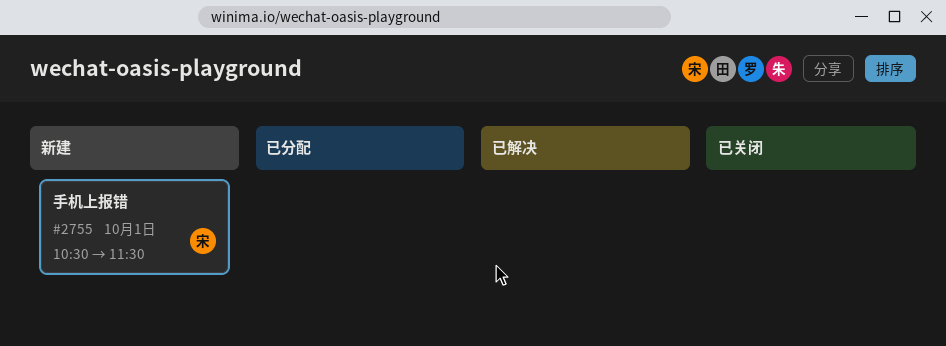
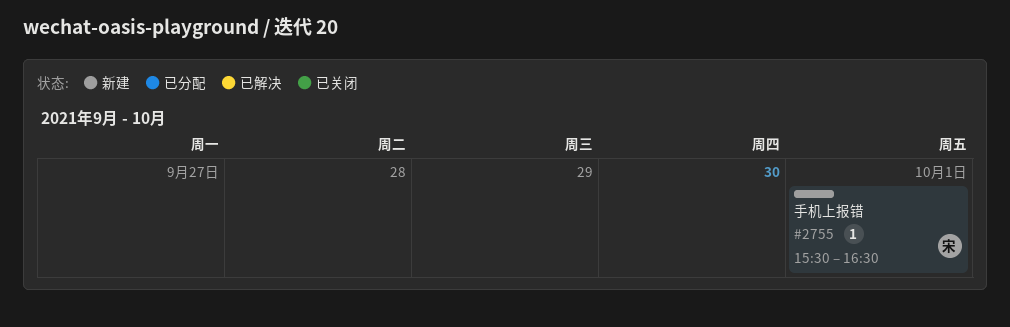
#2755, begins: 10:30 -> 15:30
#2755, ends: 11:30 -> 16:30

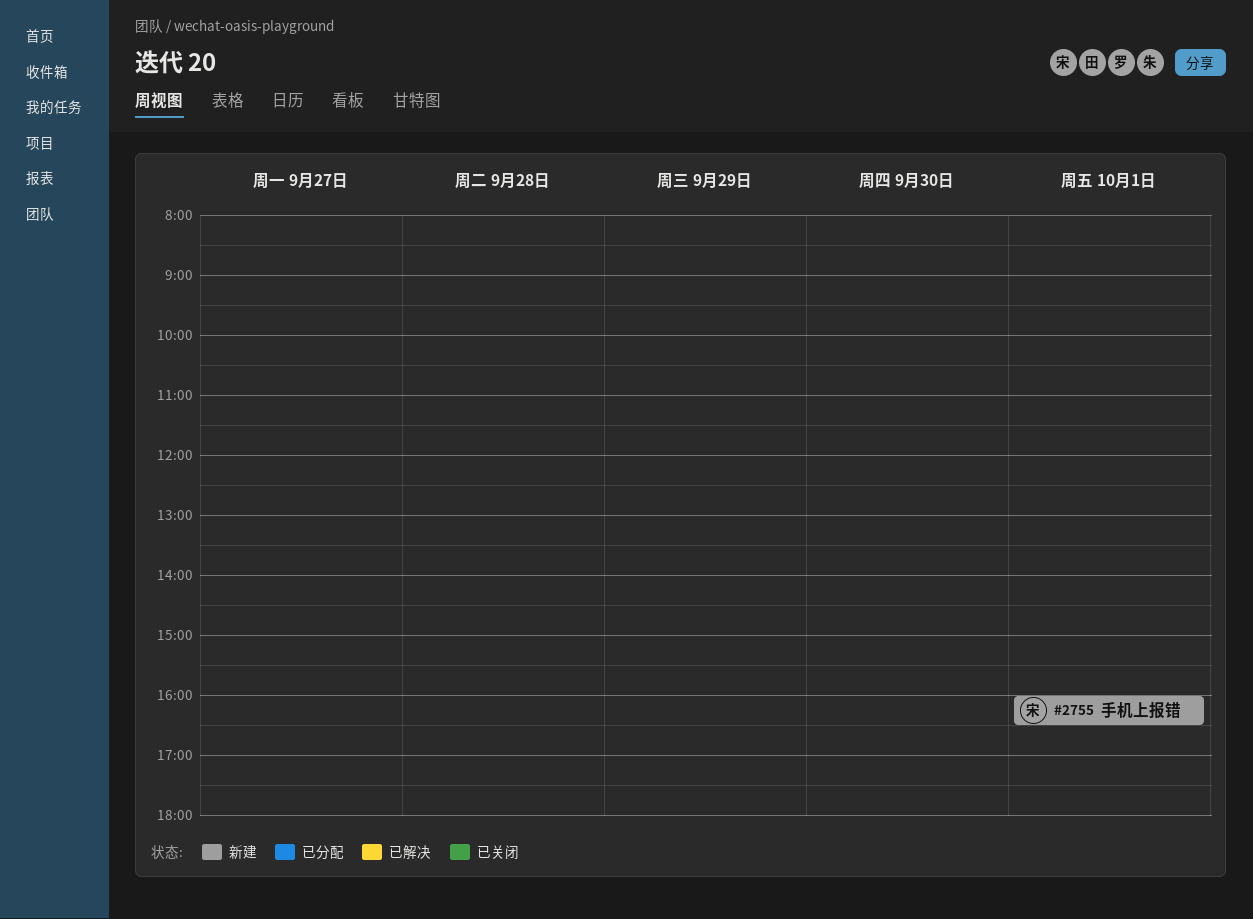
#2755, begins: 15:30 -> 16:00

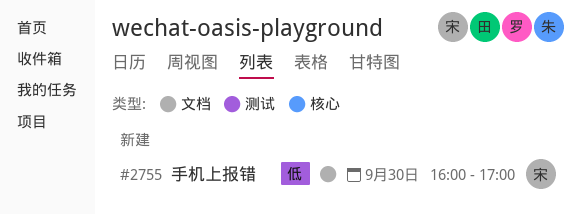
#2755, day: Oct 1 -> Sep 30
#2755, ends: 16:30 -> 17:00

